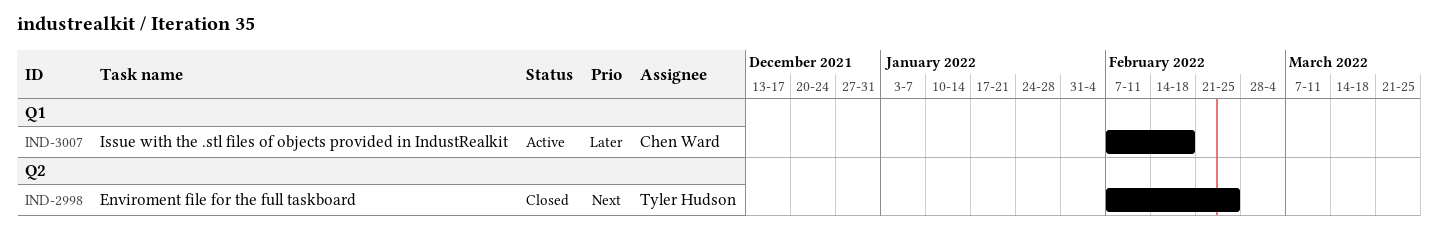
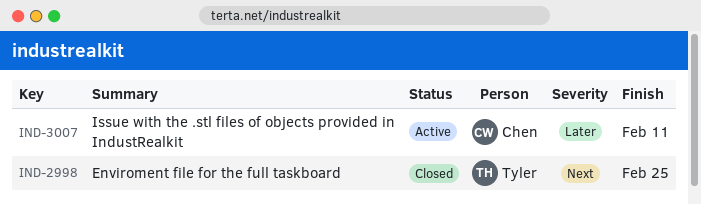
IND-3007, due: Feb 18 -> Feb 11

